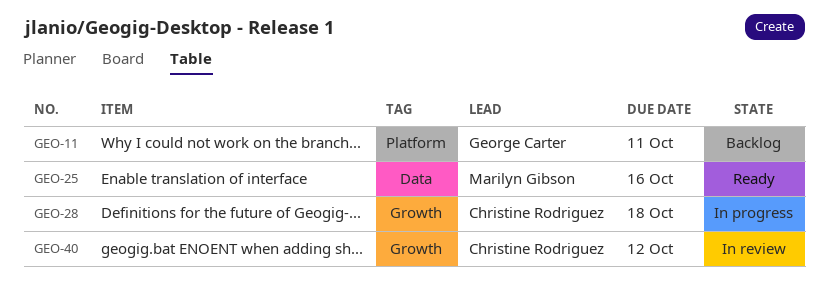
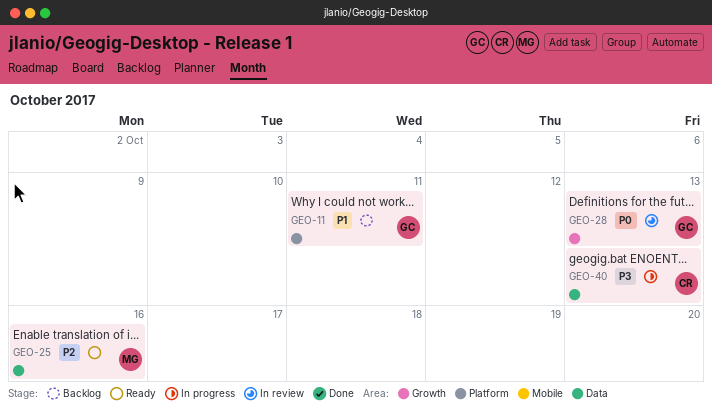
GEO-28, status: In progress -> In review
GEO-28, owner: Christine Rodriguez -> George Carter
GEO-28, due: Oct 18 -> Oct 13
GEO-40, status: In review -> In progress
GEO-40, label: Growth -> Data
GEO-40, due: Oct 12 -> Oct 13

